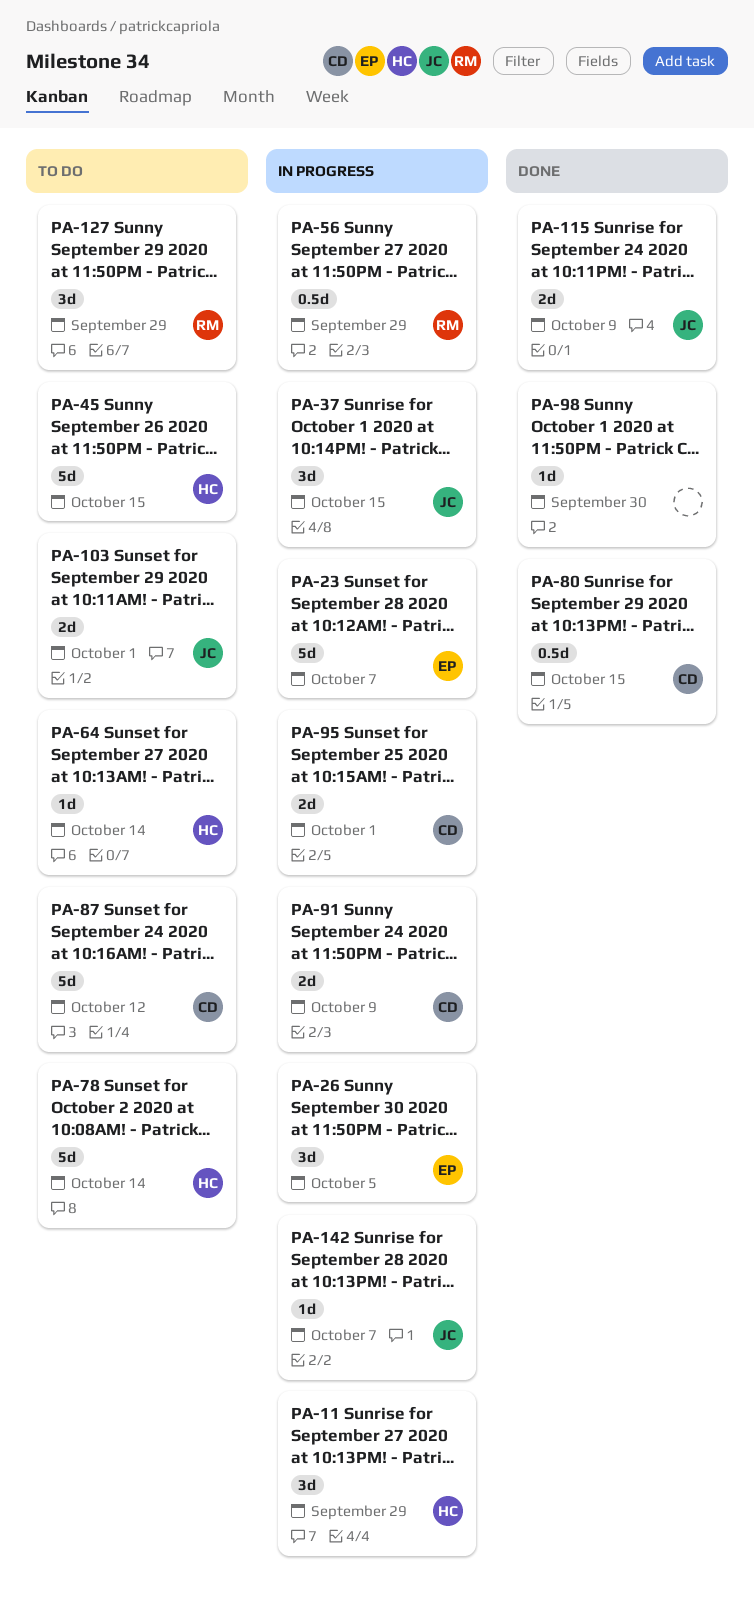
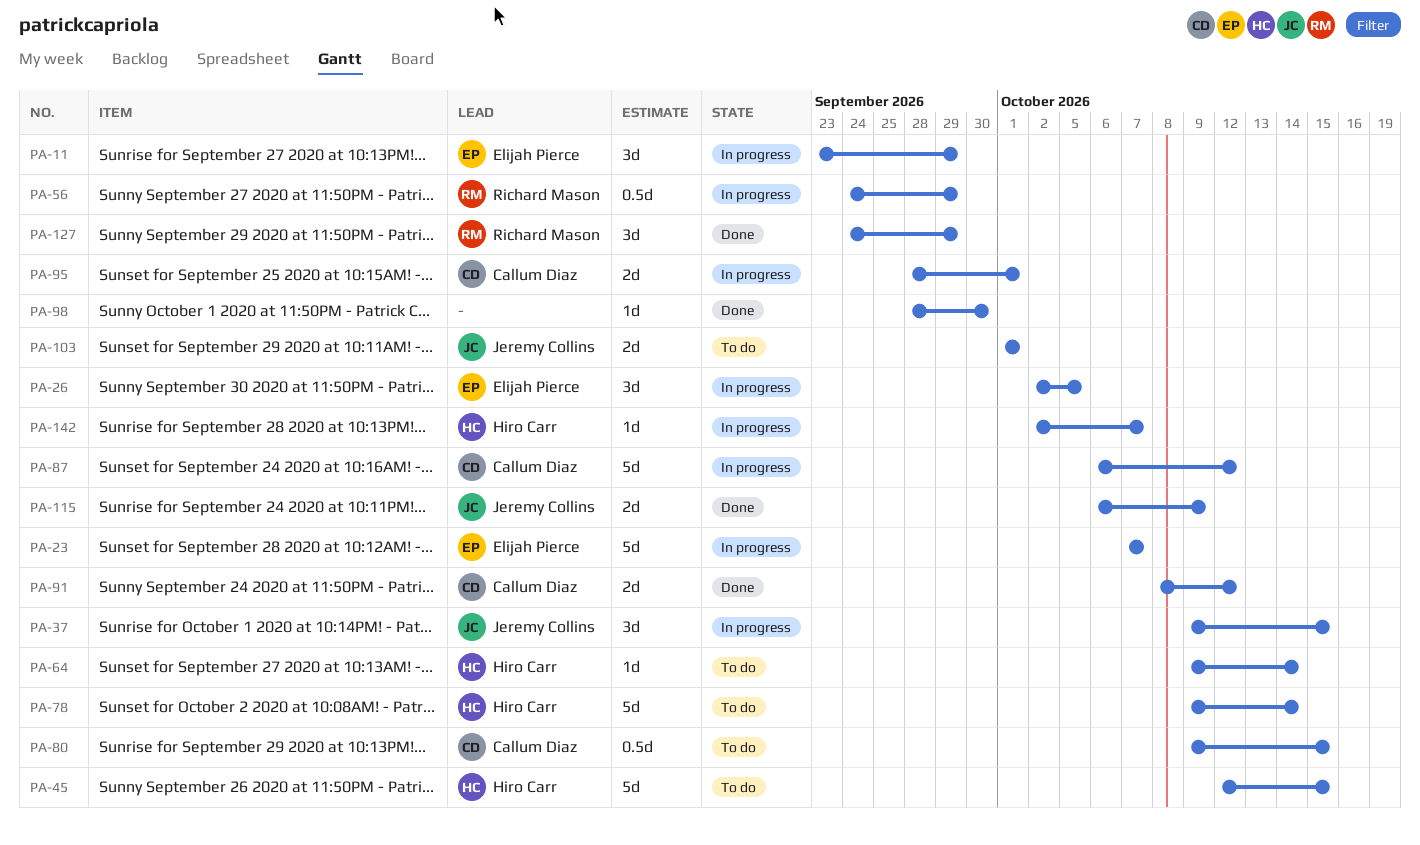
PA-11, owner: Hiro Carr -> Elijah Pierce
PA-80, status: Done -> To do
PA-87, status: To do -> In progress
PA-91, status: In progress -> Done
PA-91, due: Oct 9 -> Oct 12
PA-127, status: To do -> Done
PA-142, owner: Jeremy Collins -> Hiro Carr

